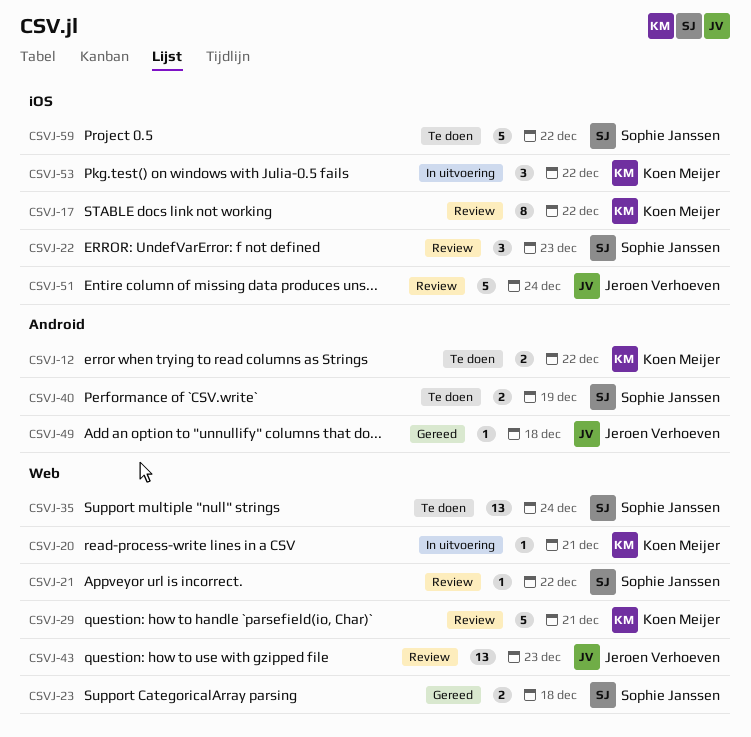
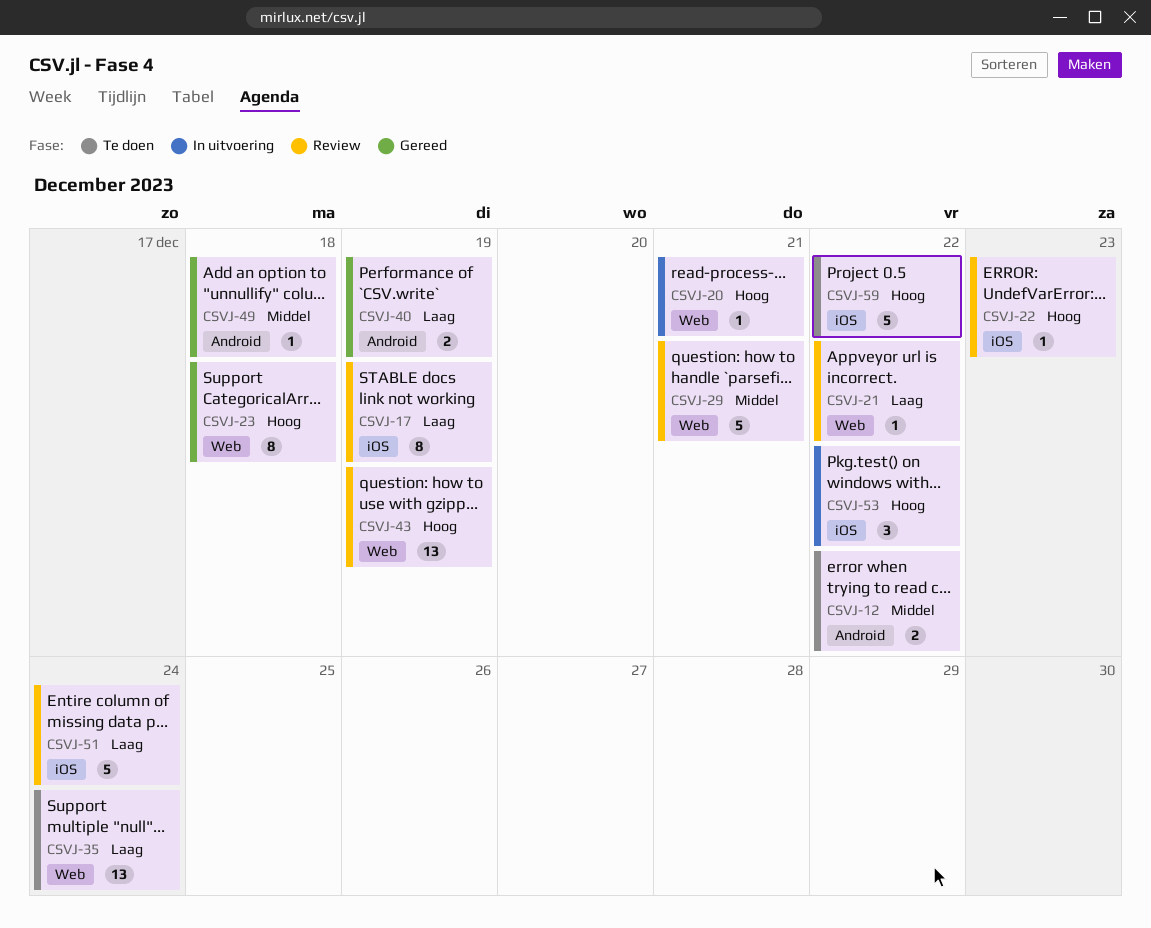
CSVJ-17, due: Dec 22 -> Dec 19
CSVJ-22, estimate: 3 -> 1
CSVJ-23, estimate: 2 -> 8
CSVJ-40, status: Te doen -> Gereed
CSVJ-43, due: Dec 23 -> Dec 19

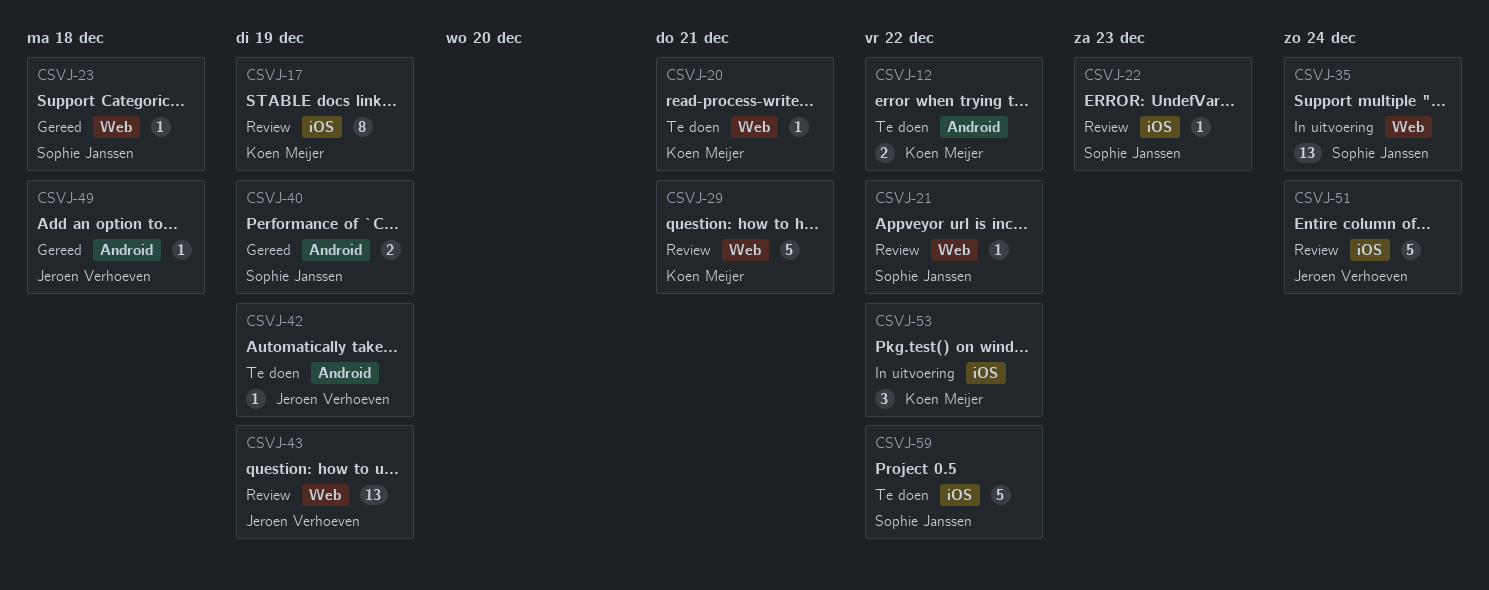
CSVJ-20, status: In uitvoering -> Te doen
CSVJ-23, estimate: 8 -> 1
CSVJ-35, status: Te doen -> In uitvoering
CSVJ-42: none -> present

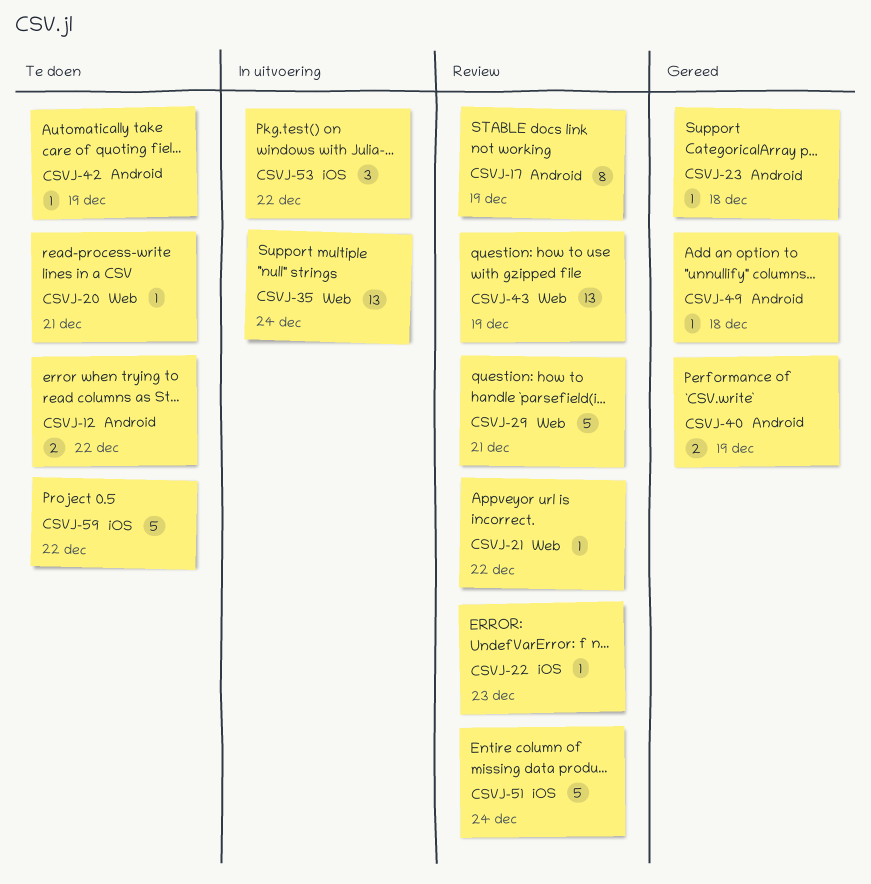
CSVJ-17, label: iOS -> Android
CSVJ-23, label: Web -> Android

